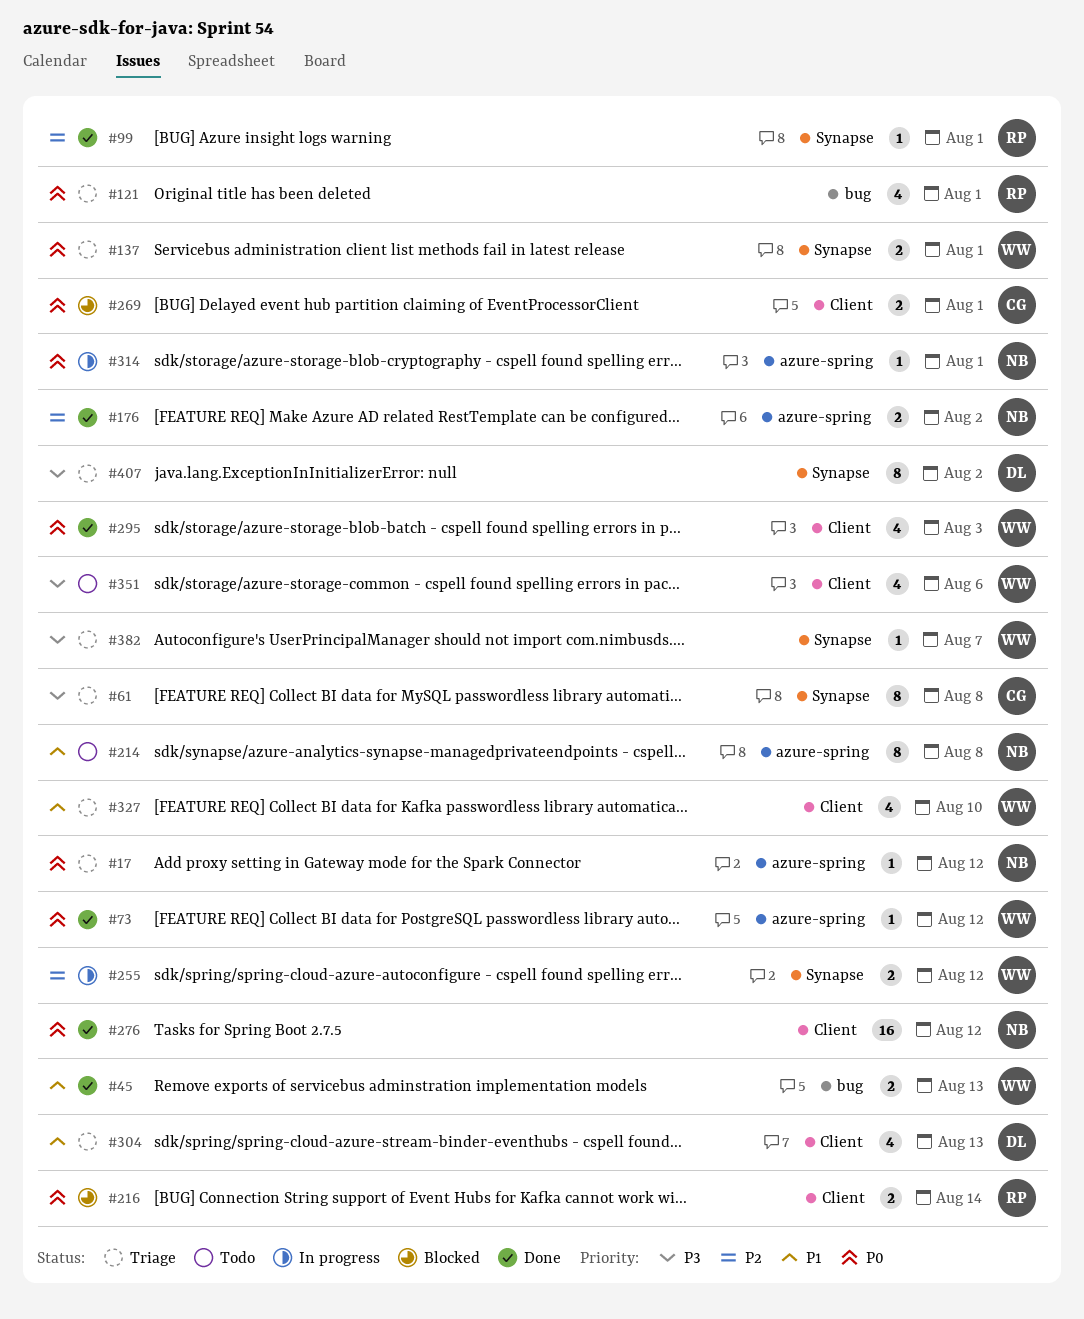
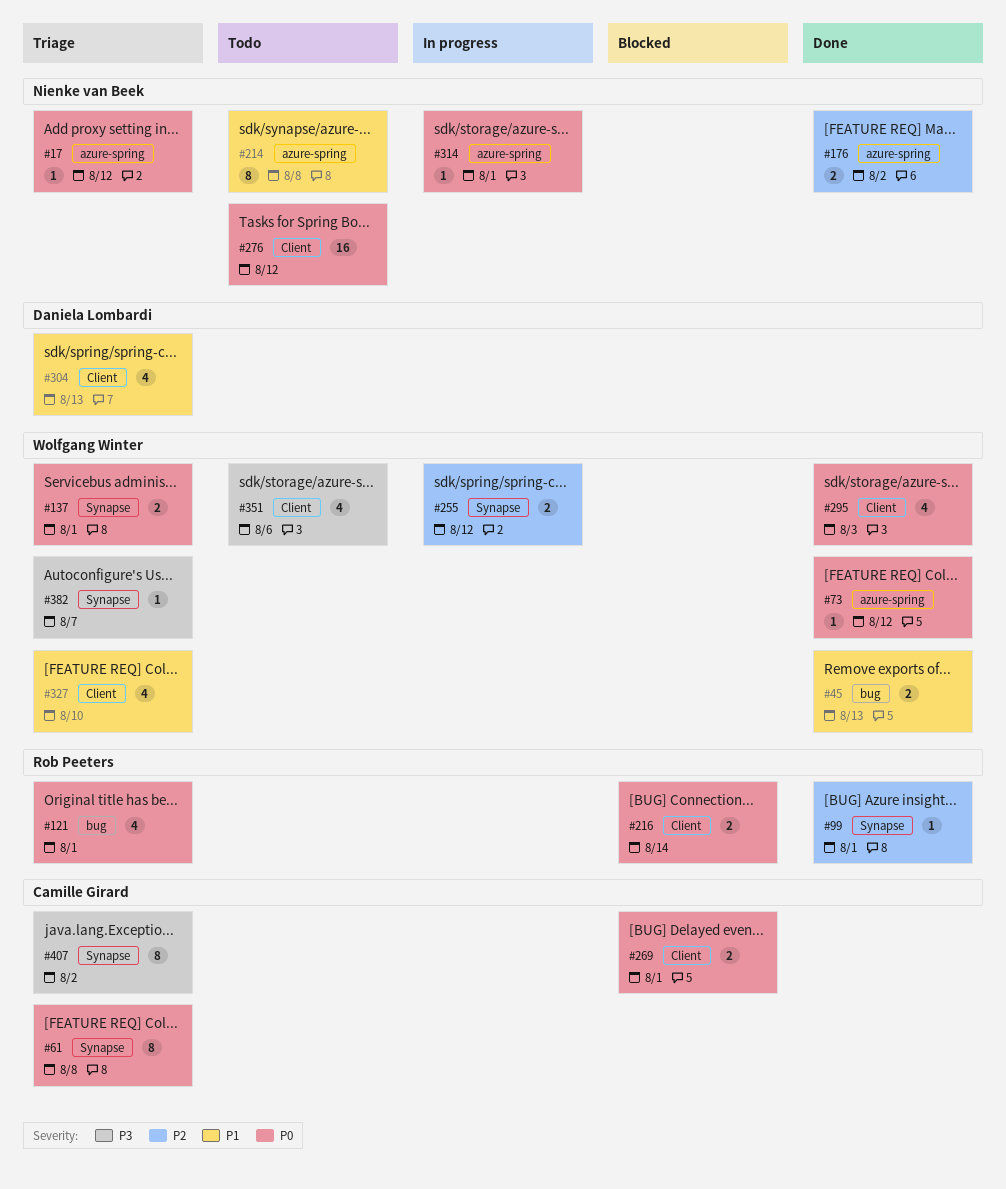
#61, priority: P3 -> P0
#276, status: Done -> Todo
#407, owner: Daniela Lombardi -> Camille Girard

